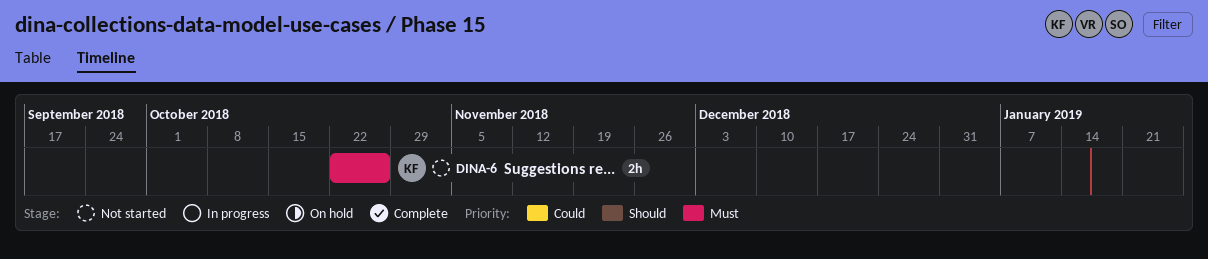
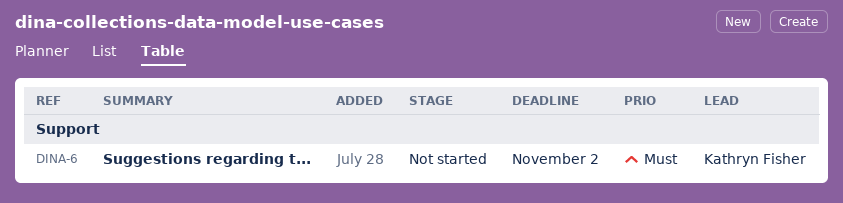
DINA-6, due: Oct 26 -> Nov 2

